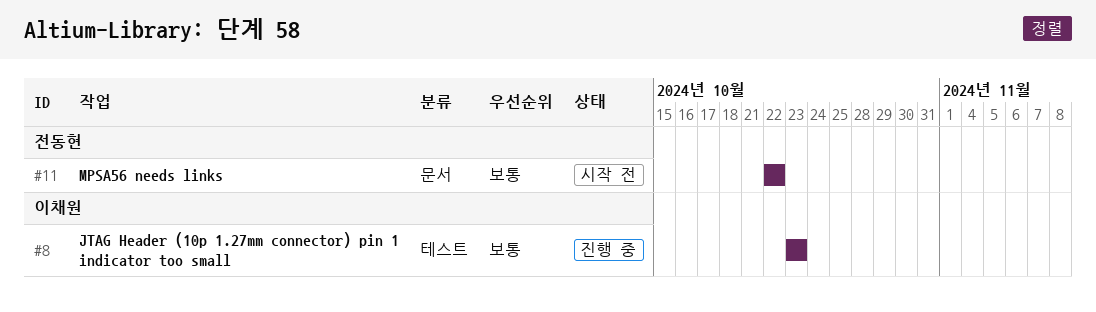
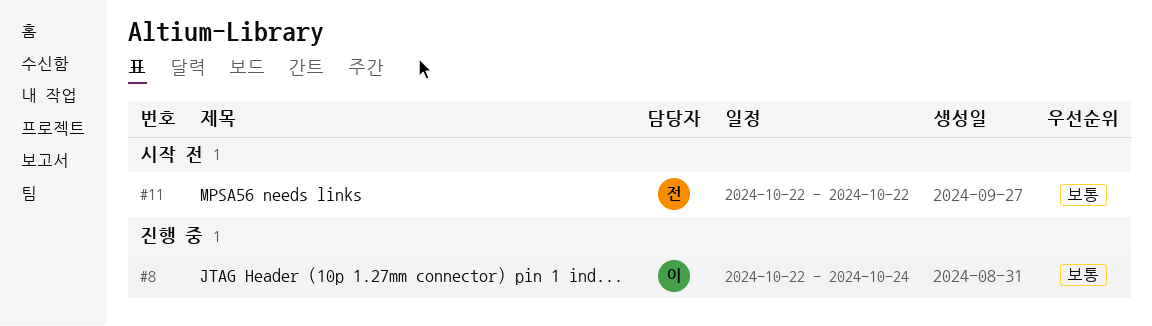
#8, start: Oct 23 -> Oct 22
#8, due: Oct 23 -> Oct 24

